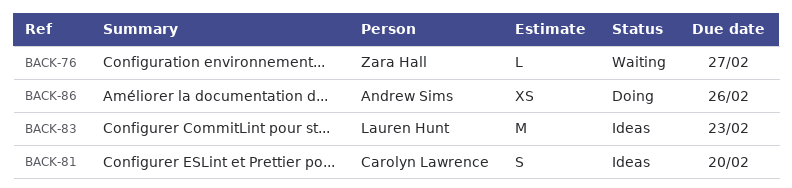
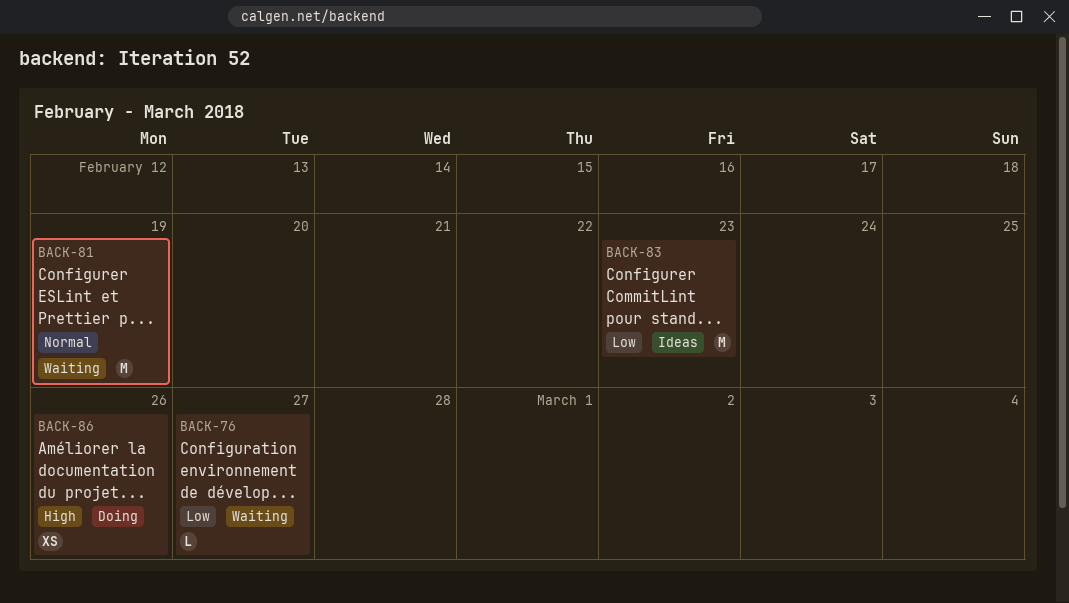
BACK-81, status: Ideas -> Waiting
BACK-81, estimate: S -> M
BACK-81, due: Feb 20 -> Feb 19

